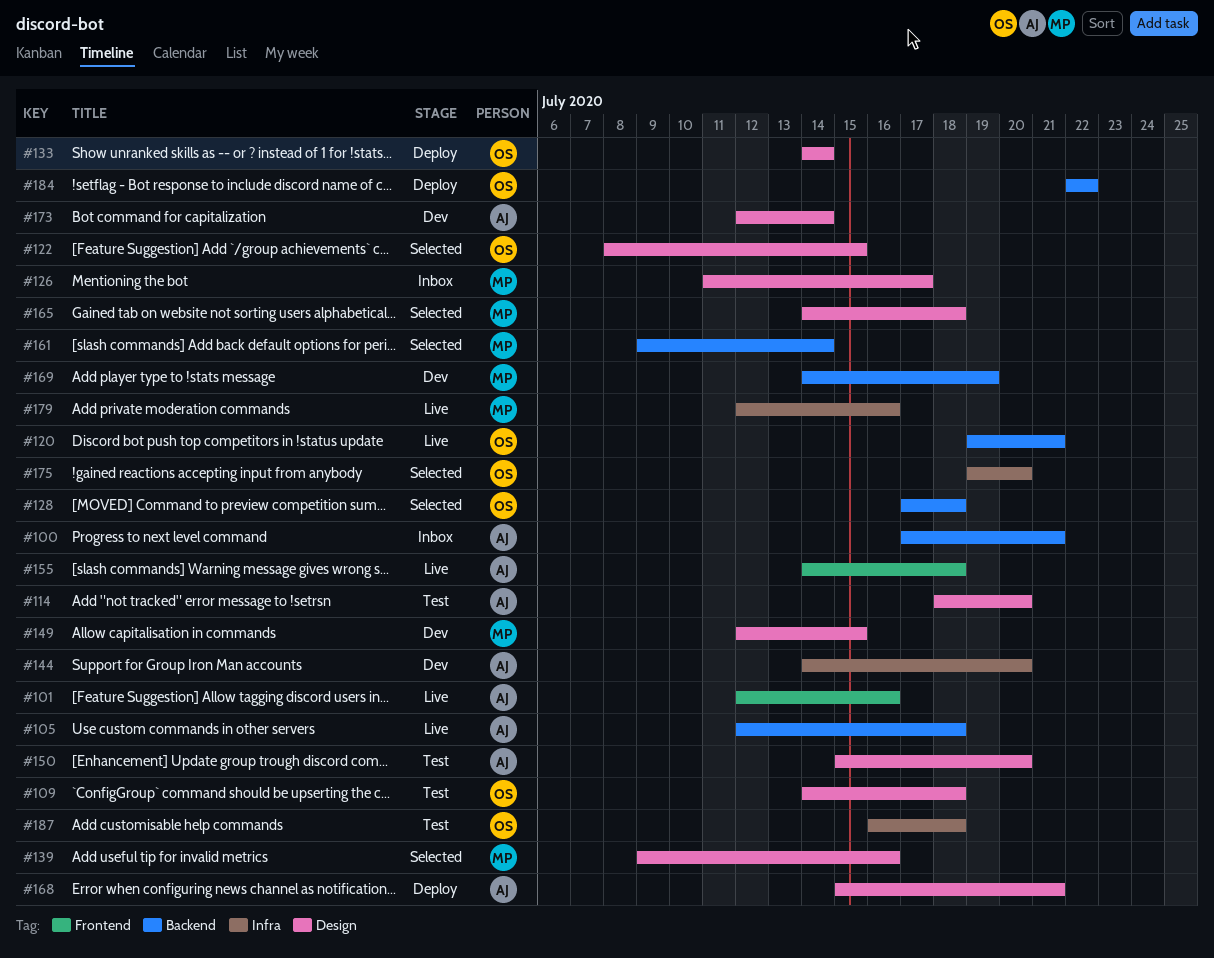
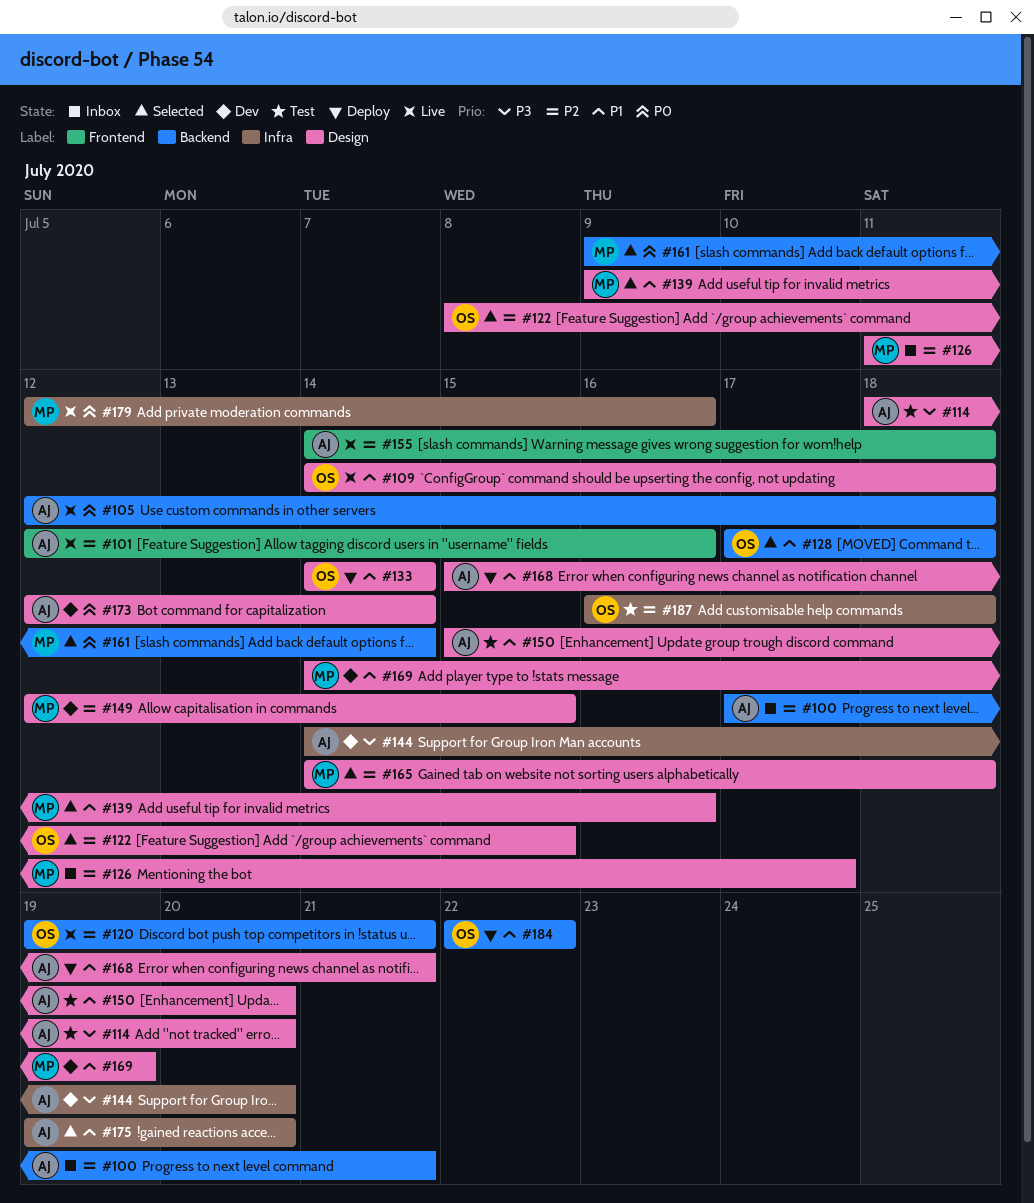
#109, status: Test -> Live
#169, label: Backend -> Design
#175, owner: OS -> AJ

